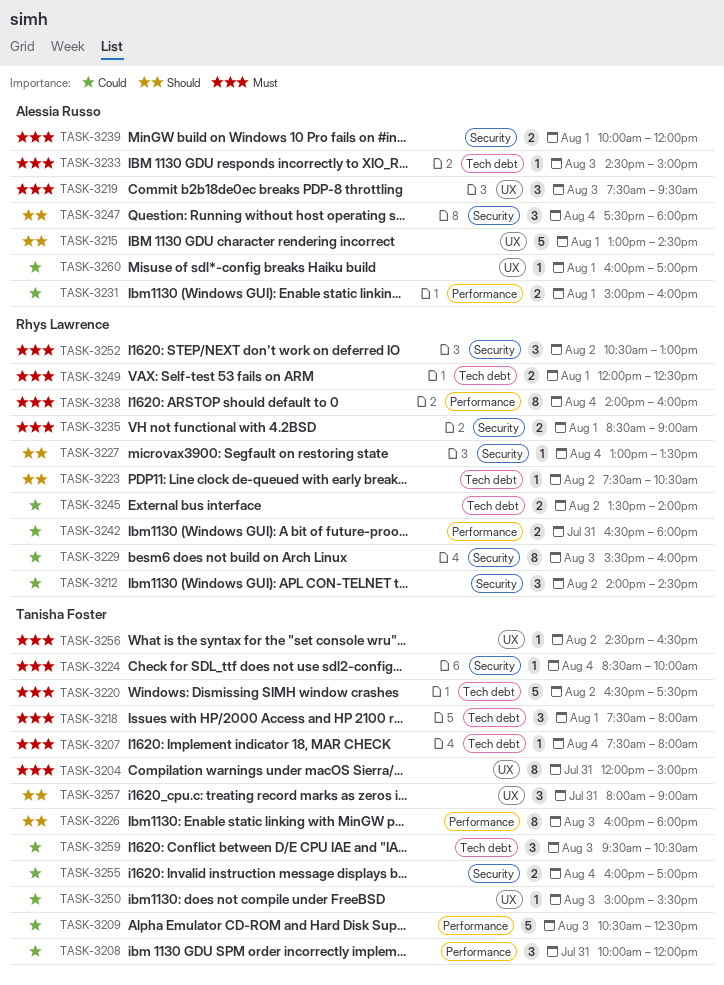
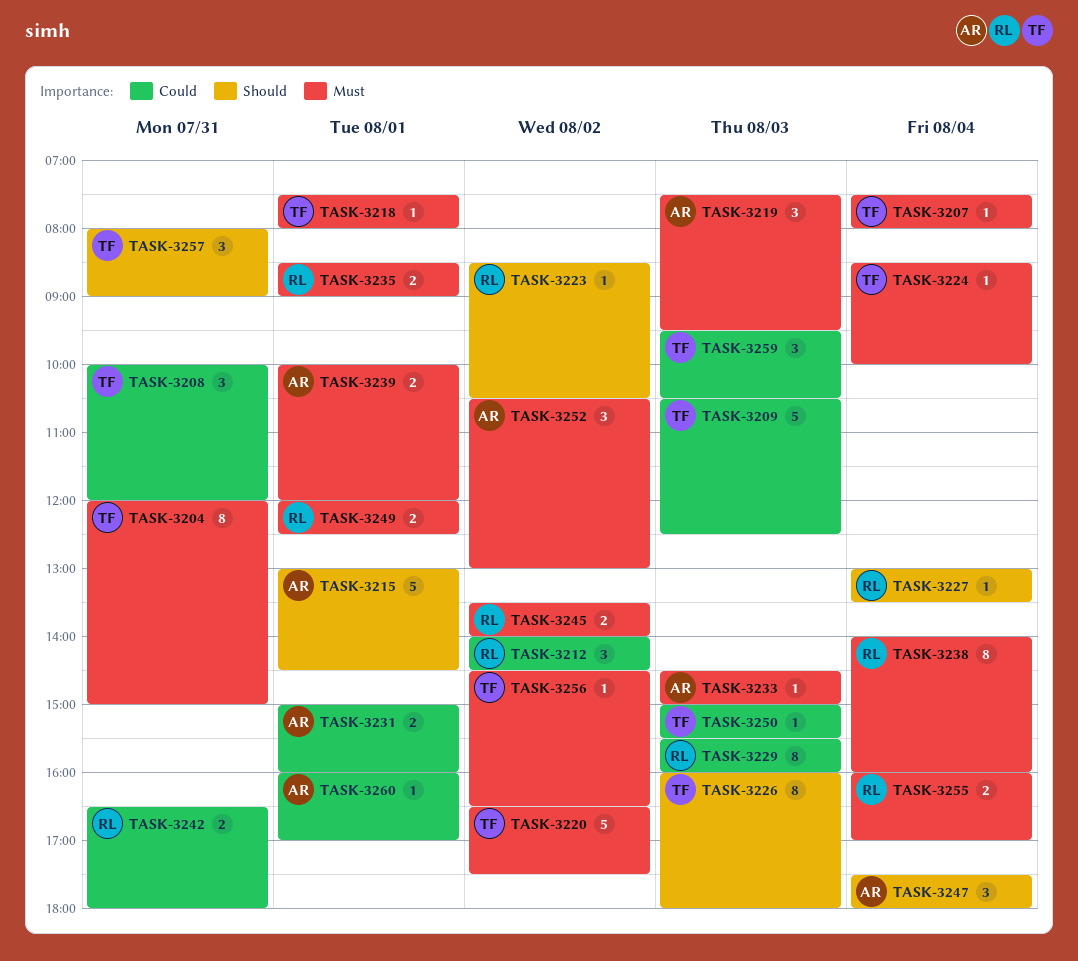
TASK-3218, estimate: 3 -> 1
TASK-3223, begins: 07:30 -> 08:30
TASK-3245, priority: Could -> Must
TASK-3252, owner: Rhys Lawrence -> Alessia Russo
TASK-3255, owner: Tanisha Foster -> Rhys Lawrence
TASK-3255, priority: Could -> Must

